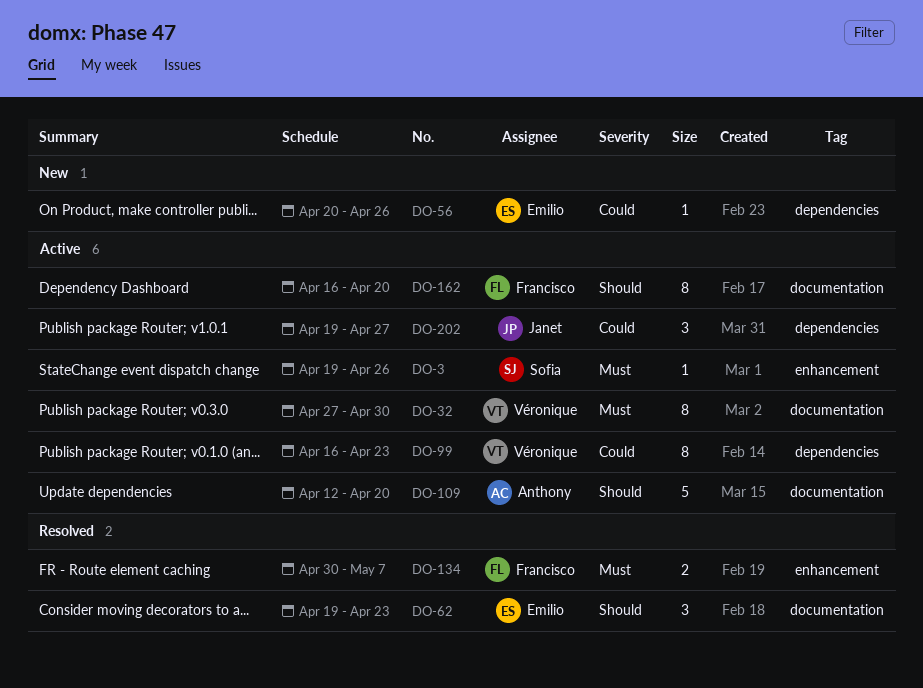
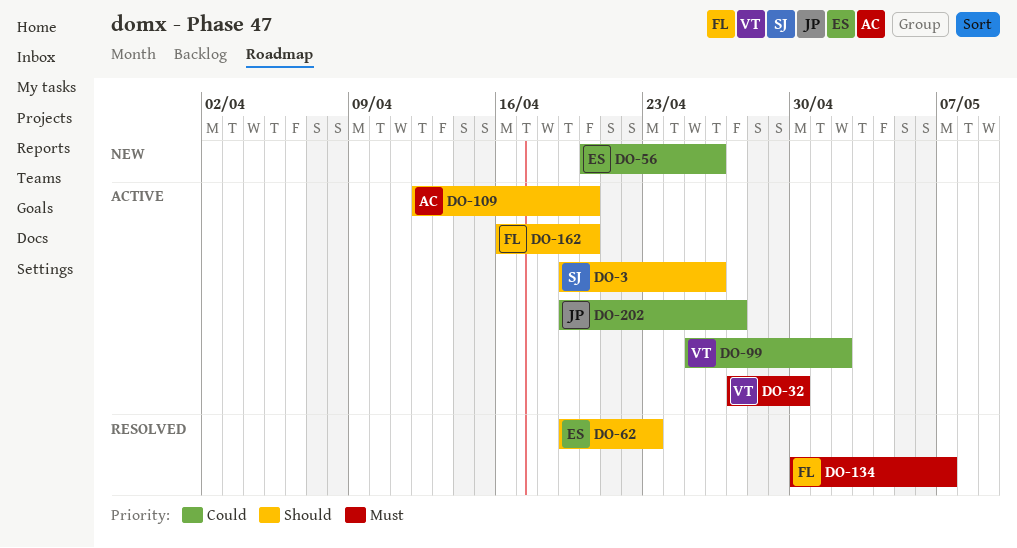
DO-3, priority: Must -> Should
DO-99, start: Apr 16 -> Apr 25
DO-99, due: Apr 23 -> May 2

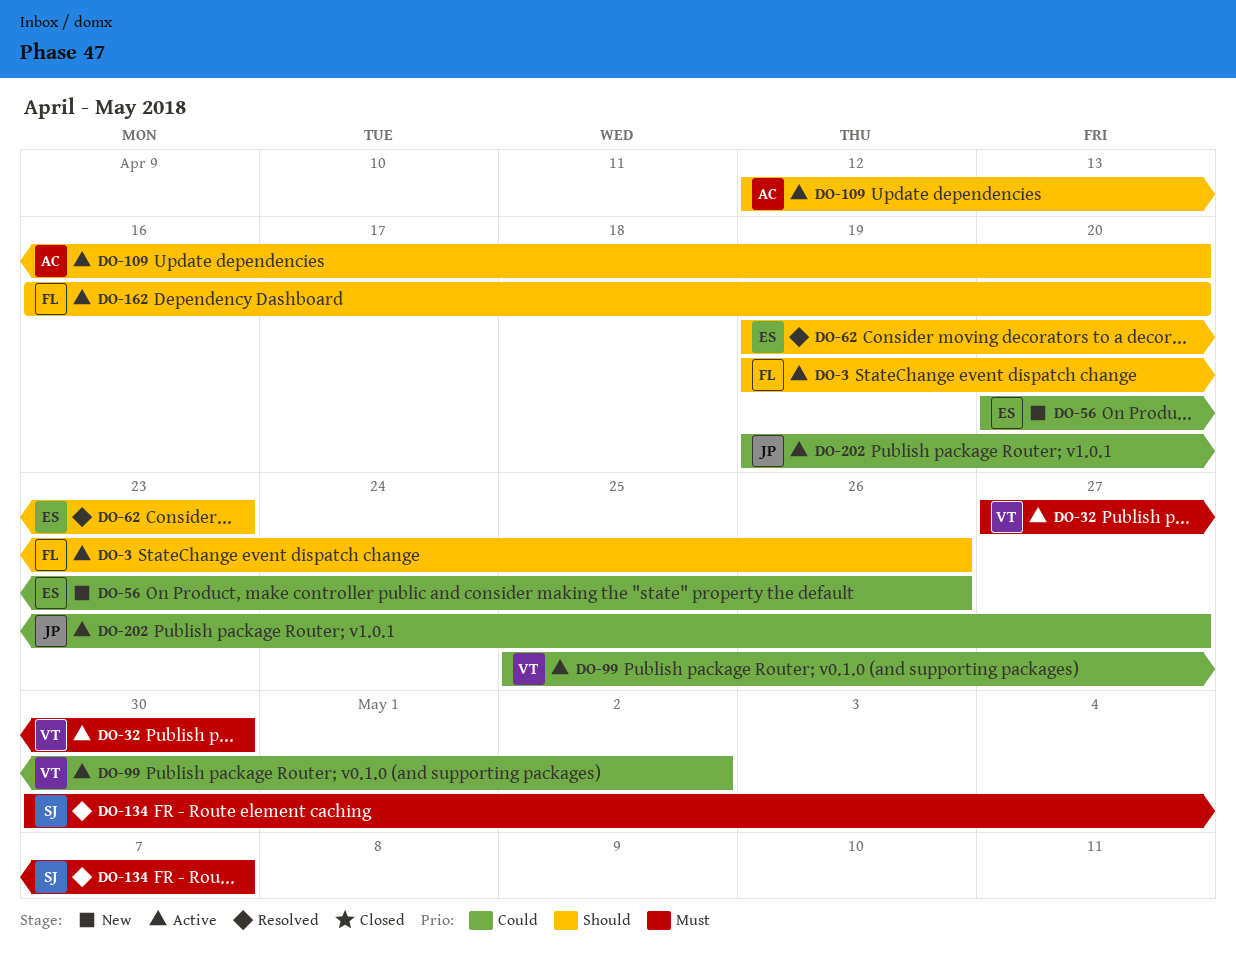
DO-3, owner: SJ -> FL
DO-134, owner: FL -> SJ

